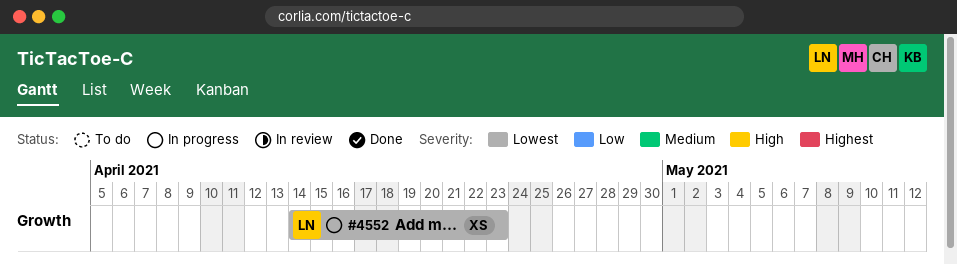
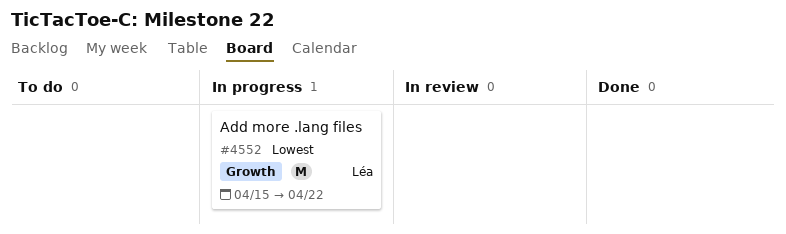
#4552, estimate: XS -> M
#4552, start: Apr 14 -> Apr 15
#4552, due: Apr 23 -> Apr 22

